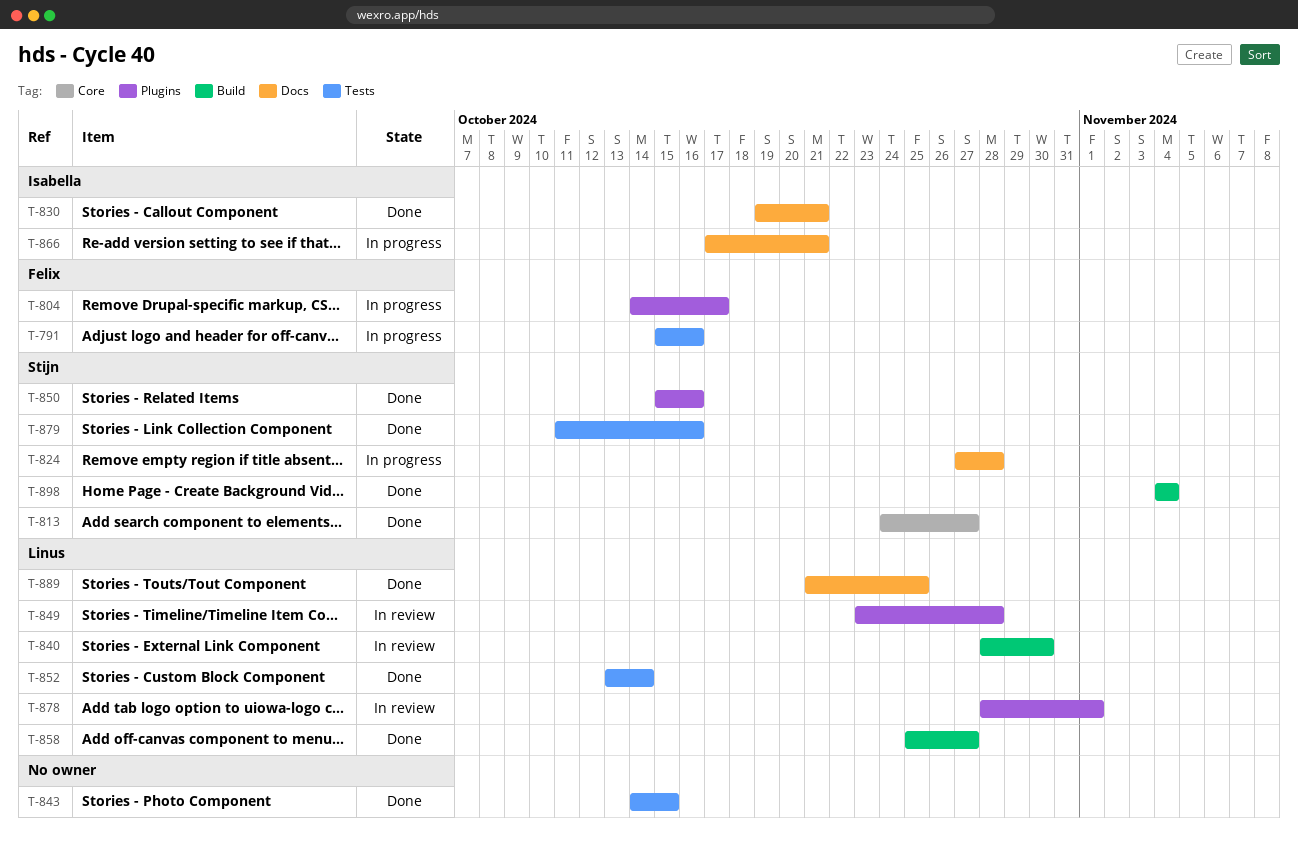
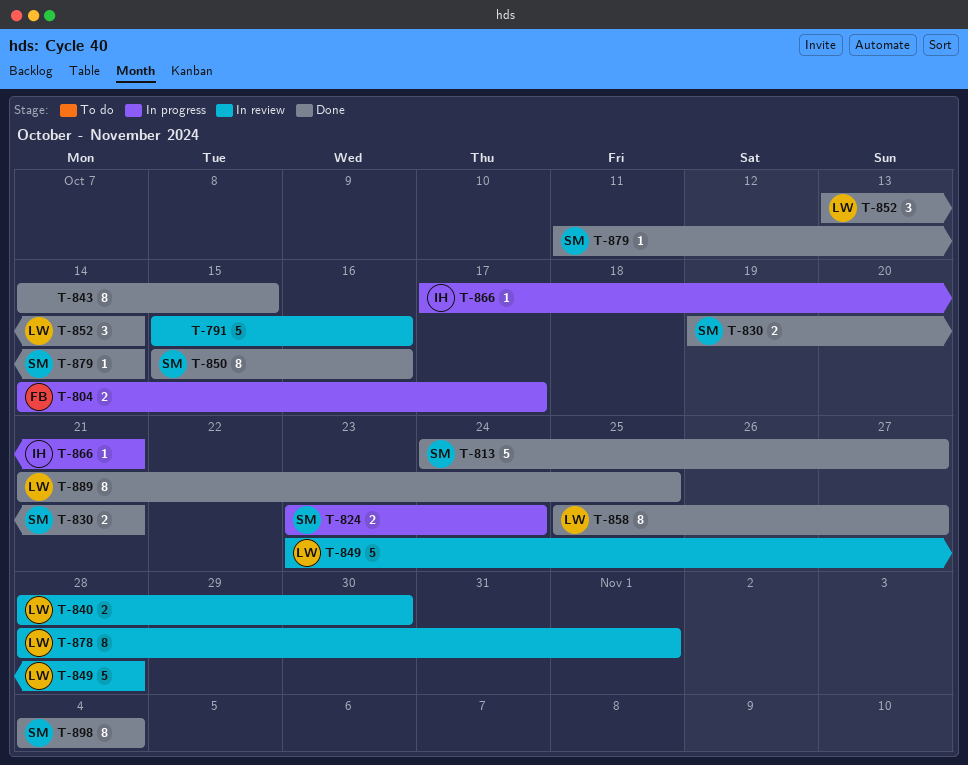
T-791, status: In progress -> In review
T-791, owner: Felix -> none
T-824, start: Oct 27 -> Oct 23
T-824, due: Oct 28 -> Oct 24
T-830, owner: Isabella -> Stijn
T-879, due: Oct 16 -> Oct 14

